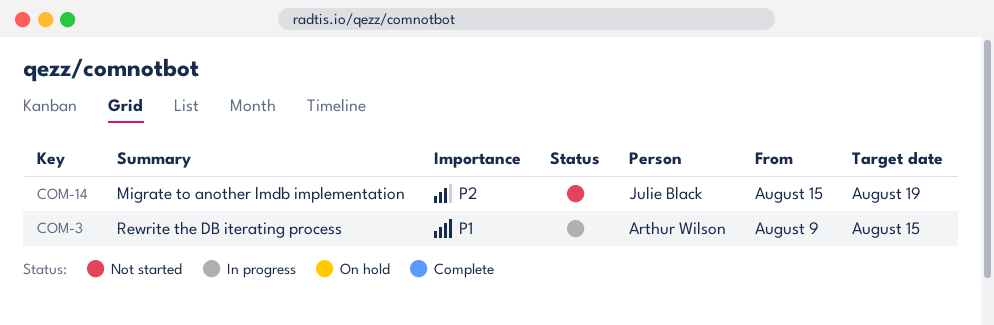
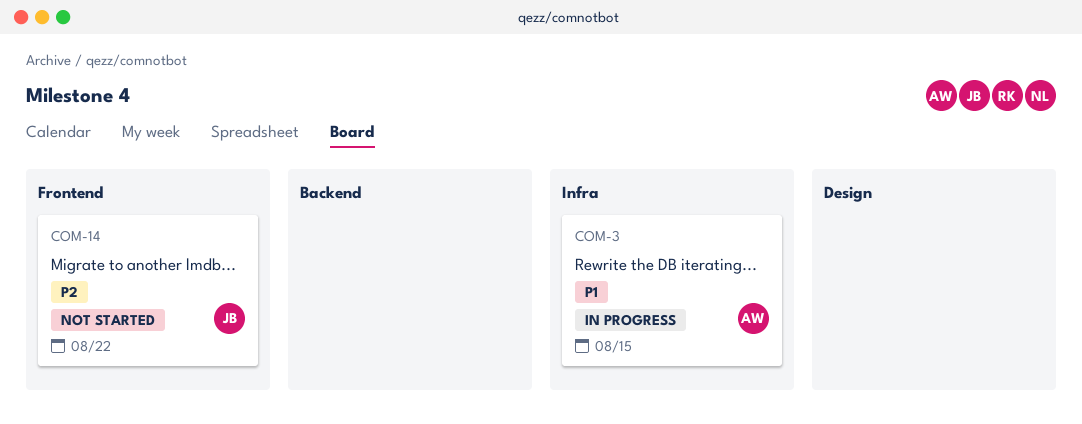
COM-14, due: Aug 19 -> Aug 22

